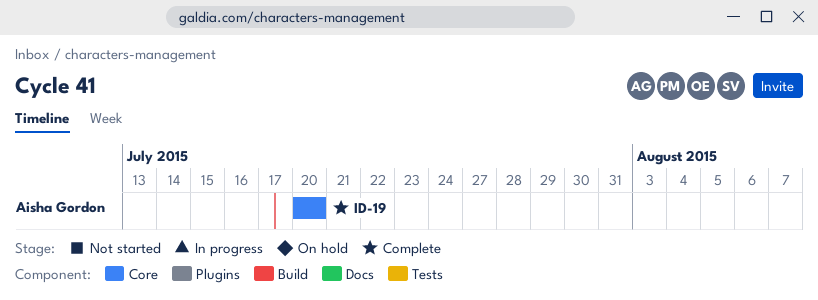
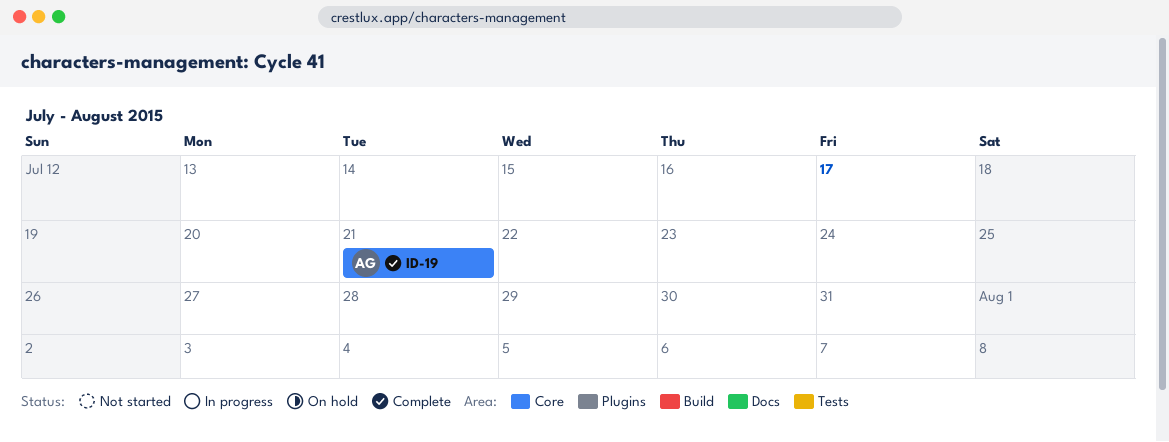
ID-19, start: Jul 20 -> Jul 21
ID-19, due: Jul 20 -> Jul 21

